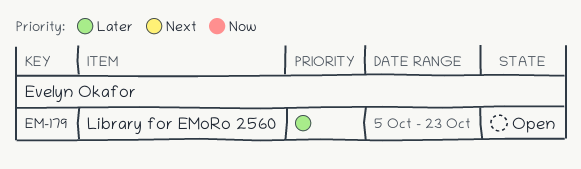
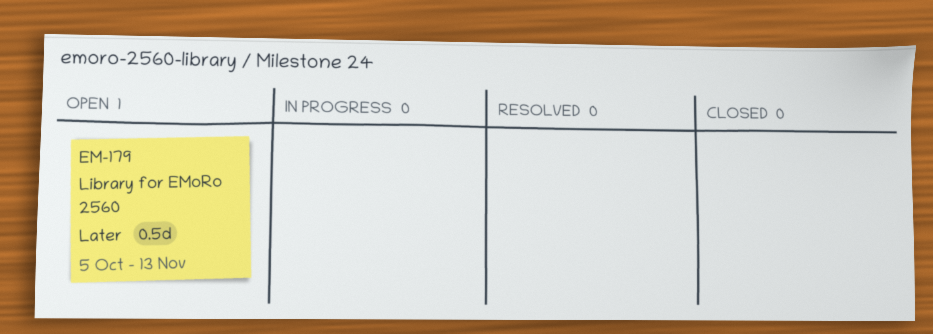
EM-179, due: Oct 23 -> Nov 13

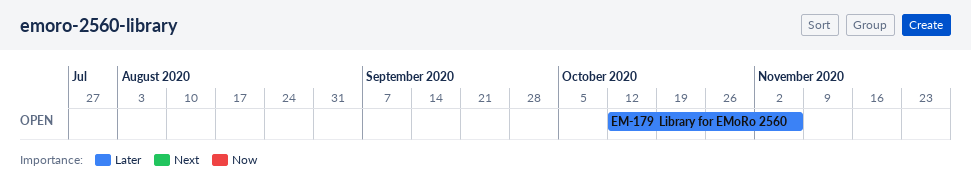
EM-179, start: Oct 5 -> Oct 12
EM-179, due: Nov 13 -> Nov 6

